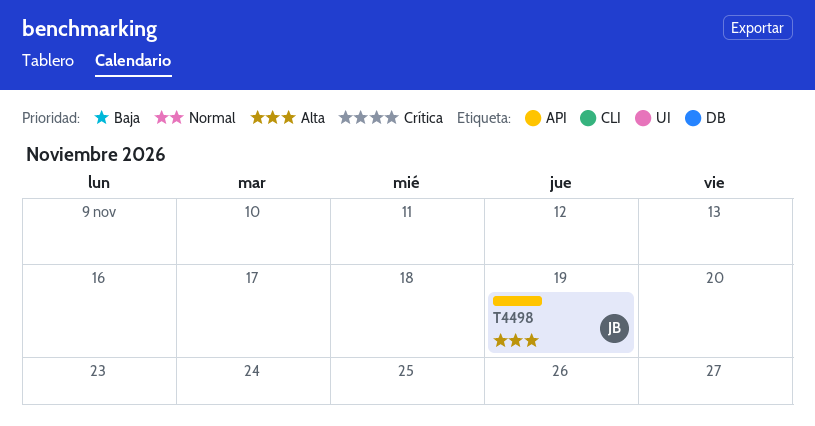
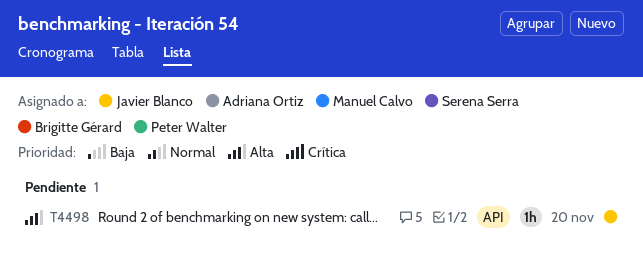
T4498, due: Nov 19 -> Nov 20

